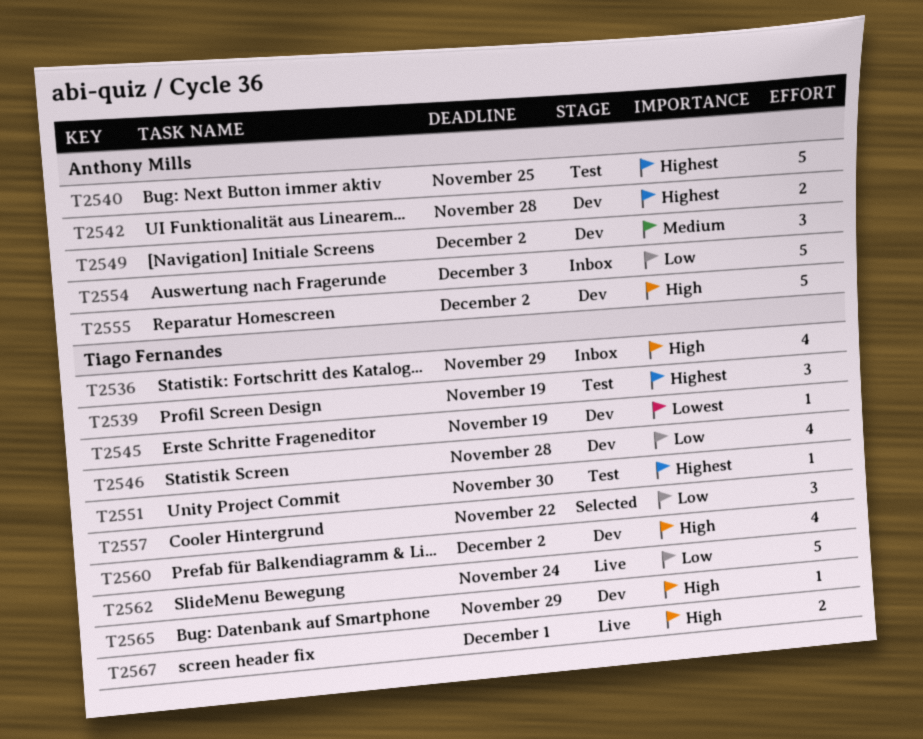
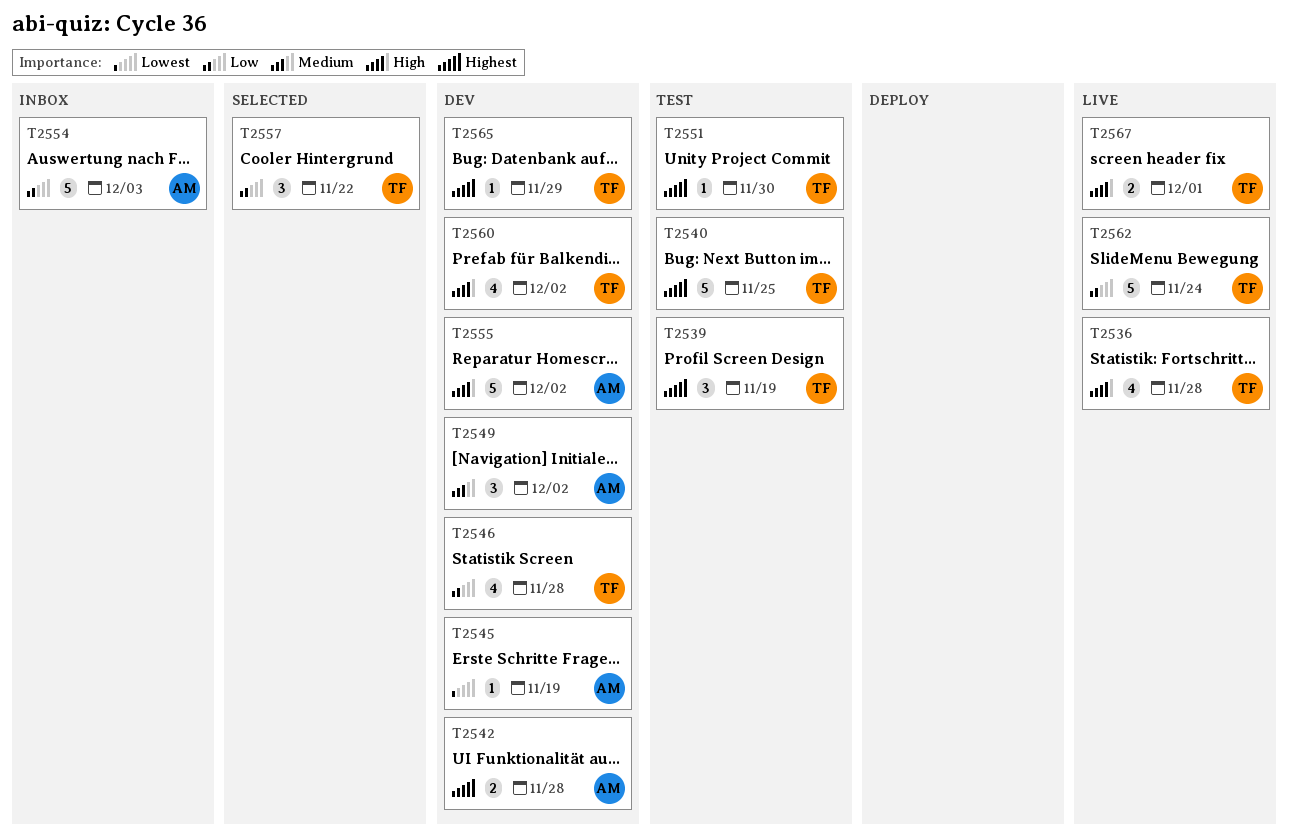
T2536, status: Inbox -> Live
T2536, due: Nov 29 -> Nov 28
T2540, owner: Anthony Mills -> Tiago Fernandes
T2545, owner: Tiago Fernandes -> Anthony Mills
T2565, priority: High -> Highest

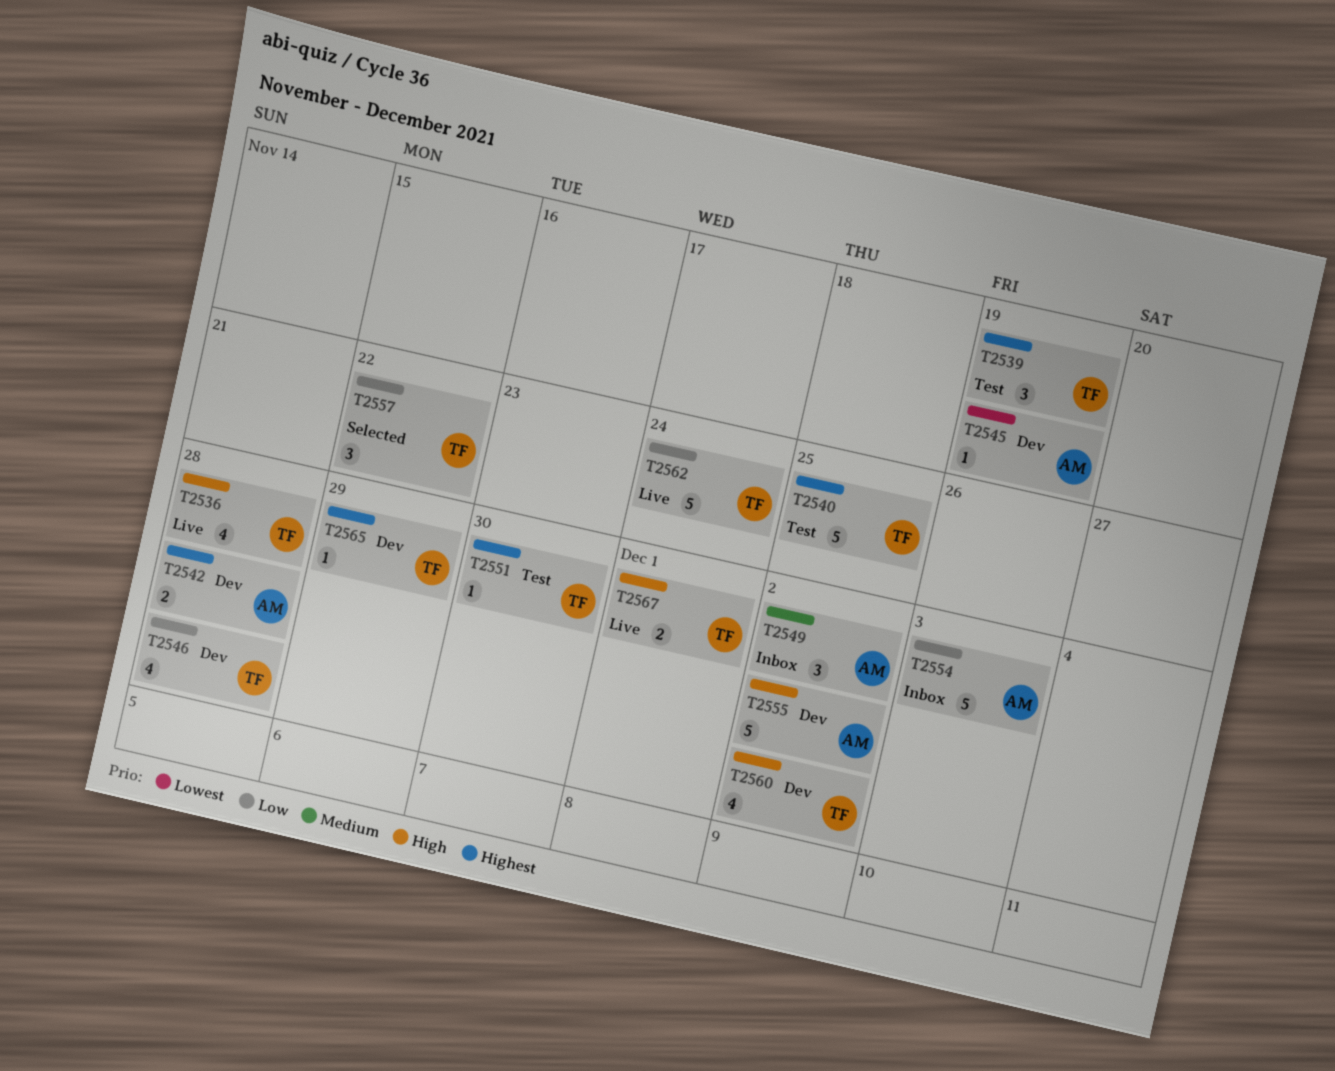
T2549, status: Dev -> Inbox

